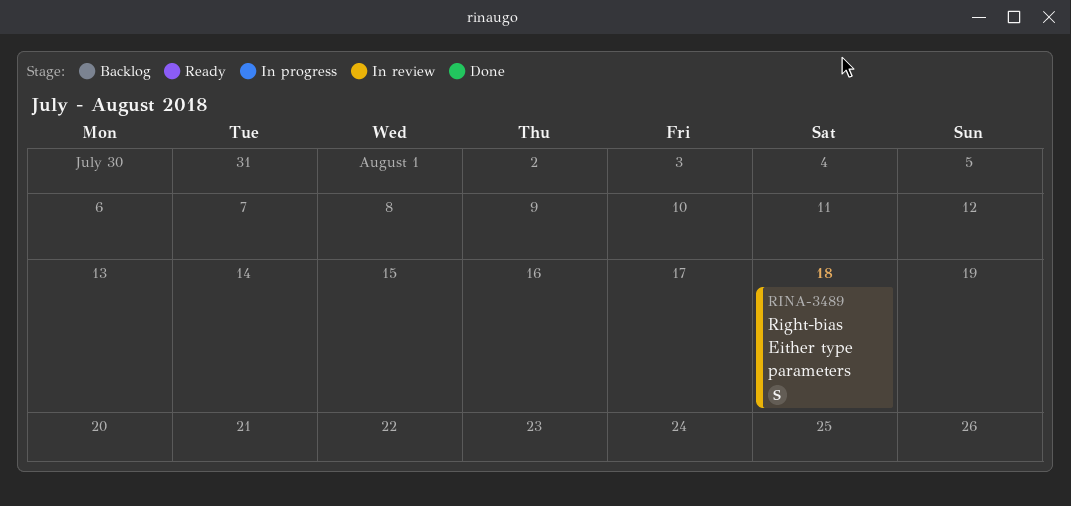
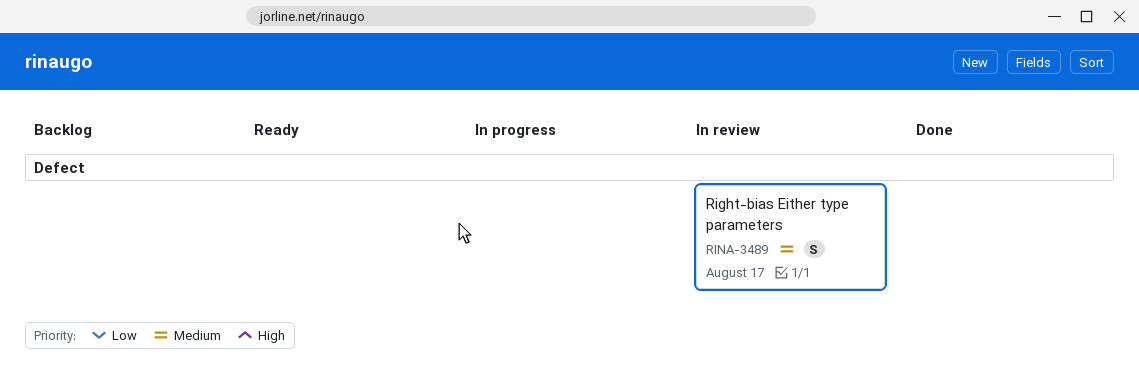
RINA-3489, due: Aug 18 -> Aug 17

